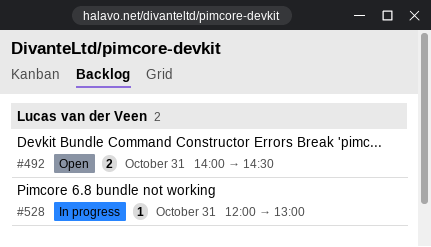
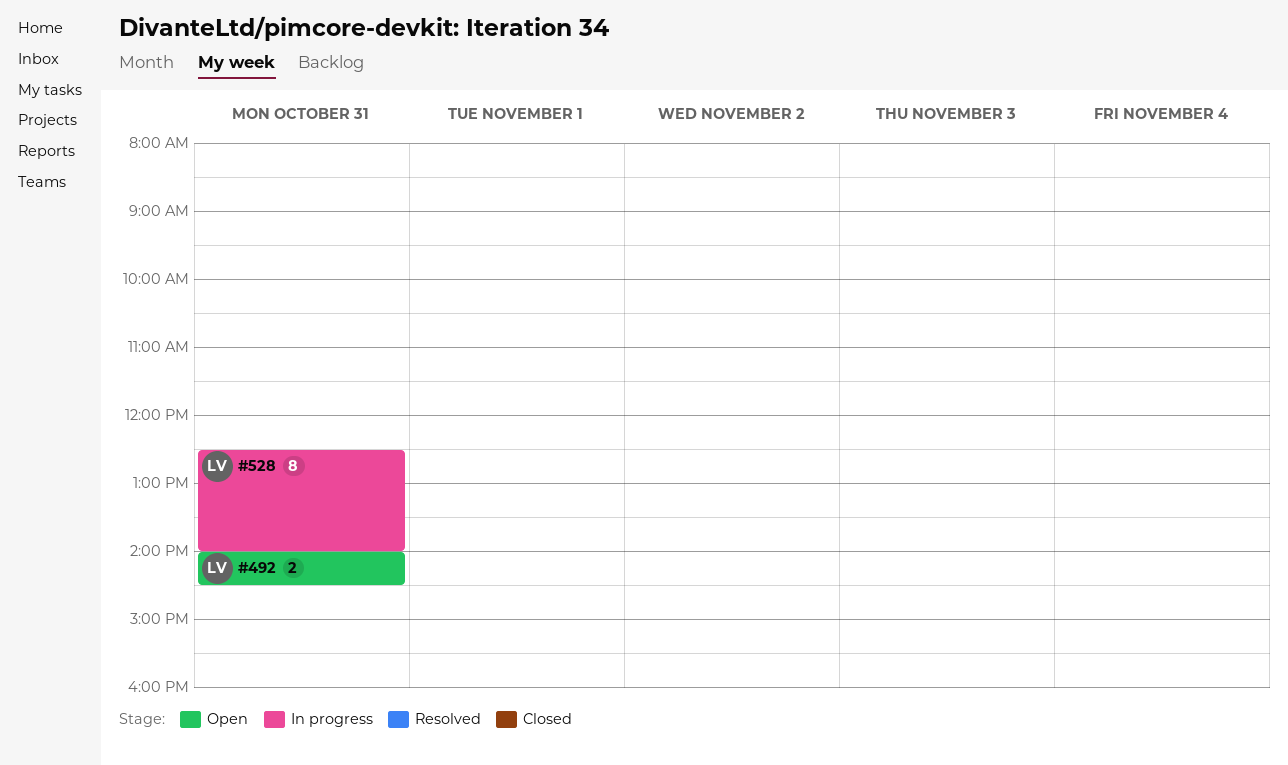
#528, estimate: 1 -> 8
#528, begins: 12:00 -> 12:30
#528, ends: 13:00 -> 14:00

